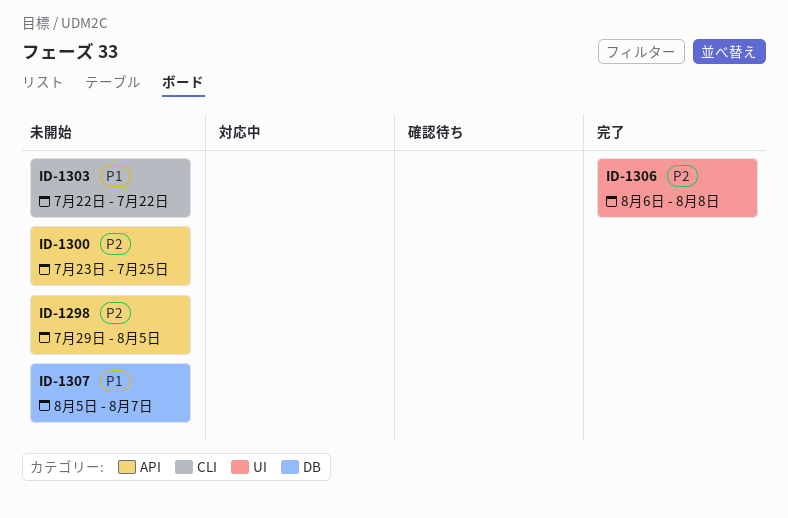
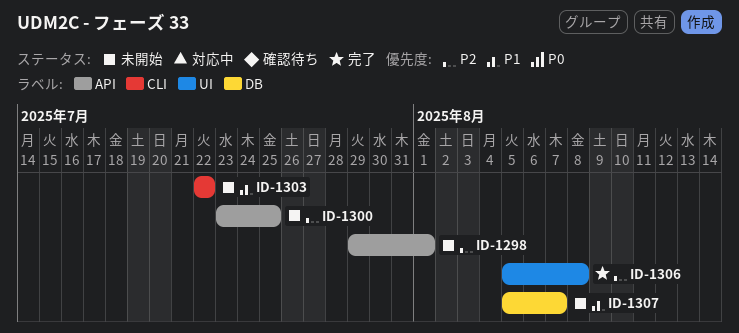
ID-1298, due: Aug 5 -> Aug 1
ID-1306, start: Aug 6 -> Aug 5

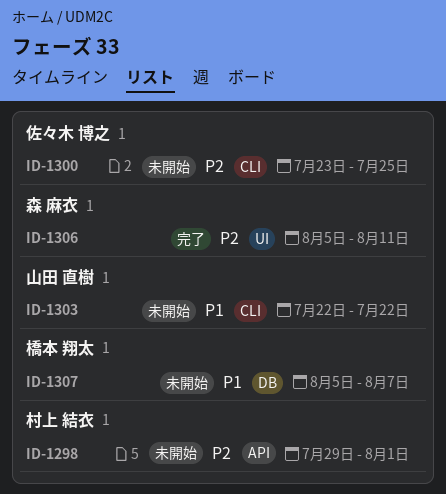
ID-1300, label: API -> CLI
ID-1306, due: Aug 8 -> Aug 11

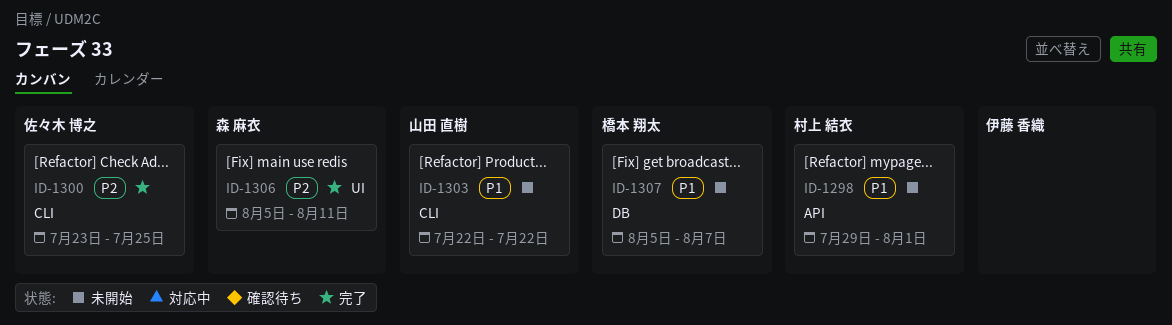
ID-1298, priority: P2 -> P1
ID-1300, status: 未開始 -> 完了

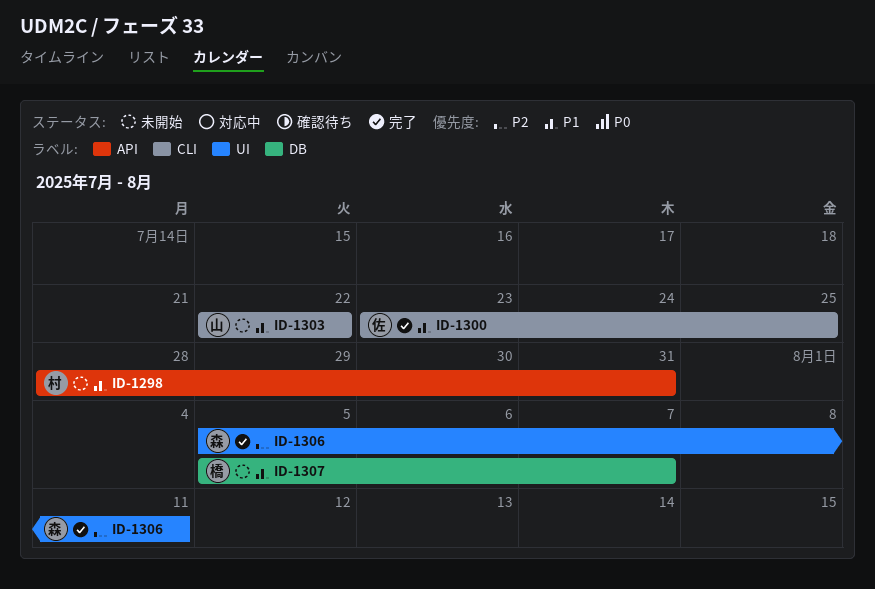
ID-1298, start: Jul 29 -> Jul 28
ID-1298, due: Aug 1 -> Jul 31
ID-1300, priority: P2 -> P1

